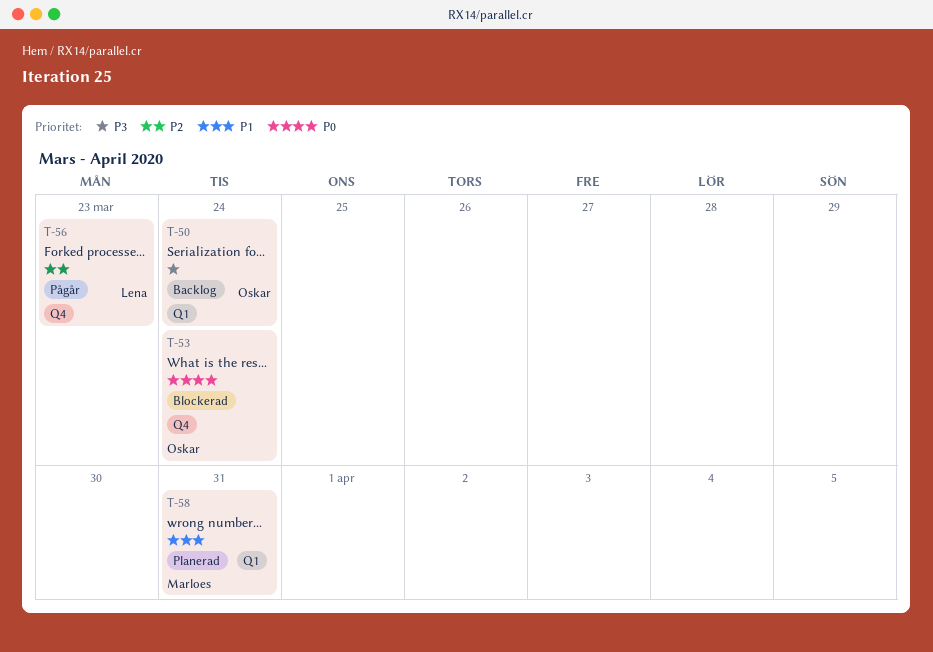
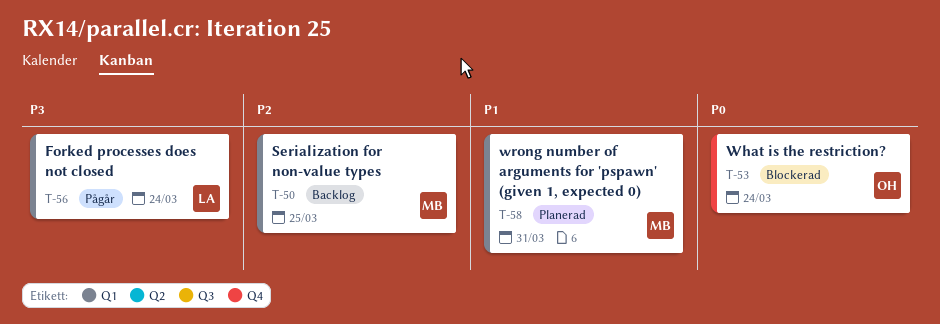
T-50, owner: Oskar -> Marloes
T-50, priority: P3 -> P2
T-50, due: Mar 24 -> Mar 25
T-56, priority: P2 -> P3
T-56, label: Q4 -> Q1
T-56, due: Mar 23 -> Mar 24

